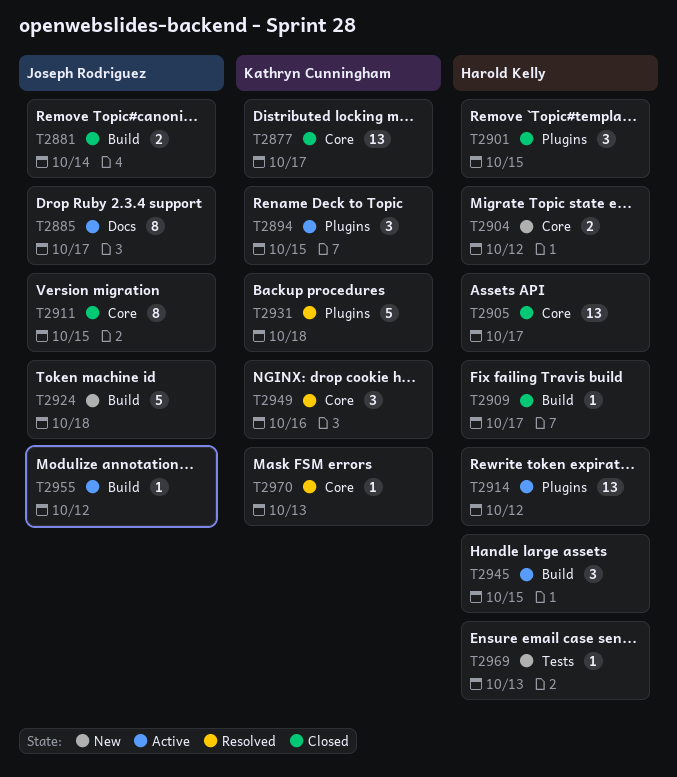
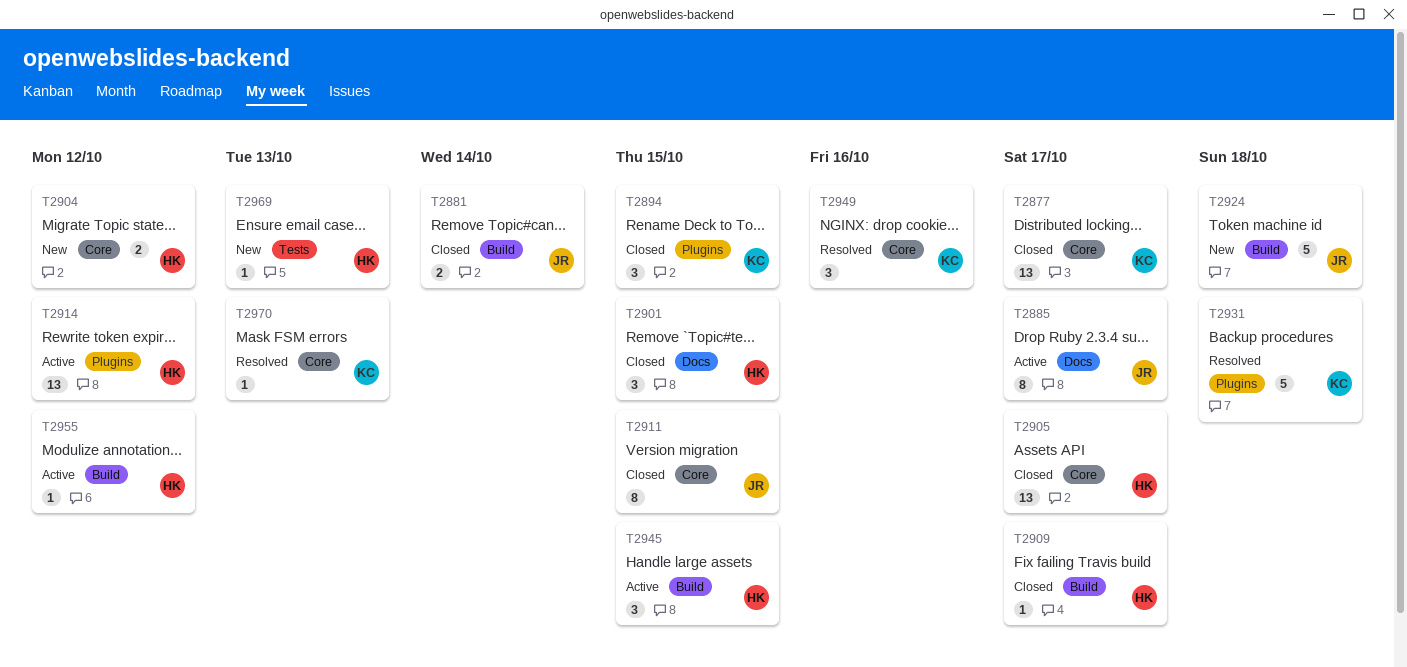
T2894, status: Active -> Closed
T2901, label: Plugins -> Docs
T2955, owner: Joseph Rodriguez -> Harold Kelly

